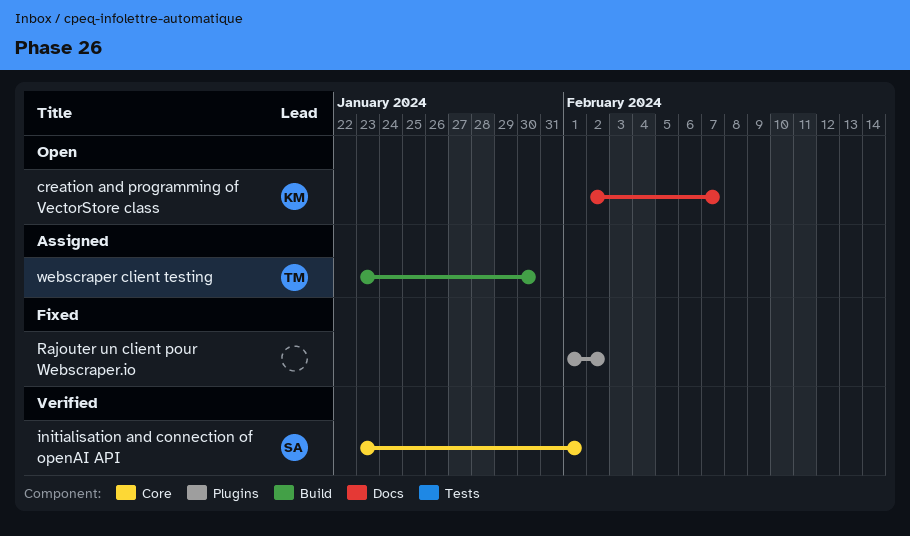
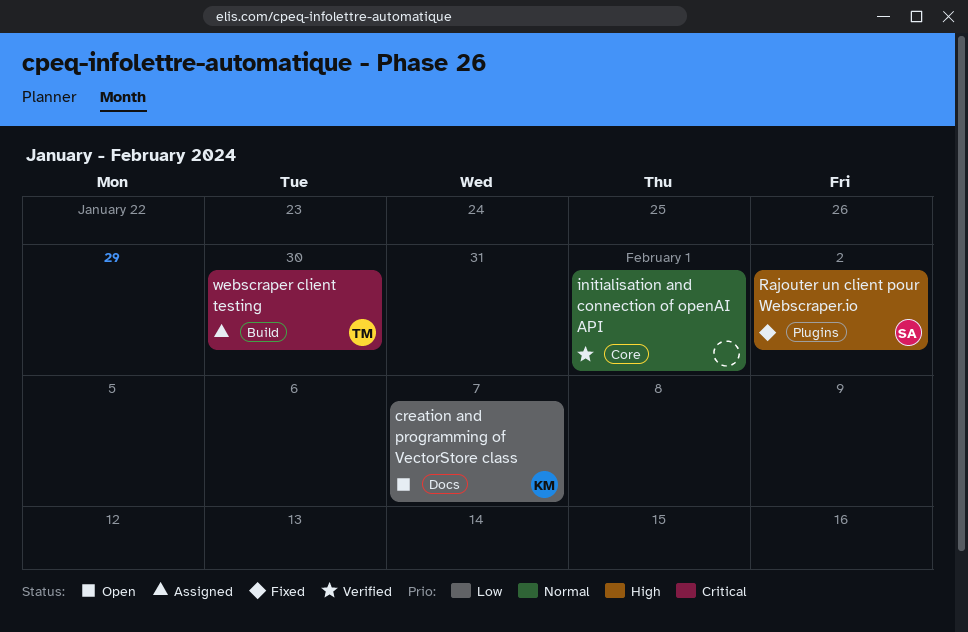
initialisation and connection of openAI API, owner: SA -> none
Rajouter un client pour Webscraper.io, owner: none -> SA

